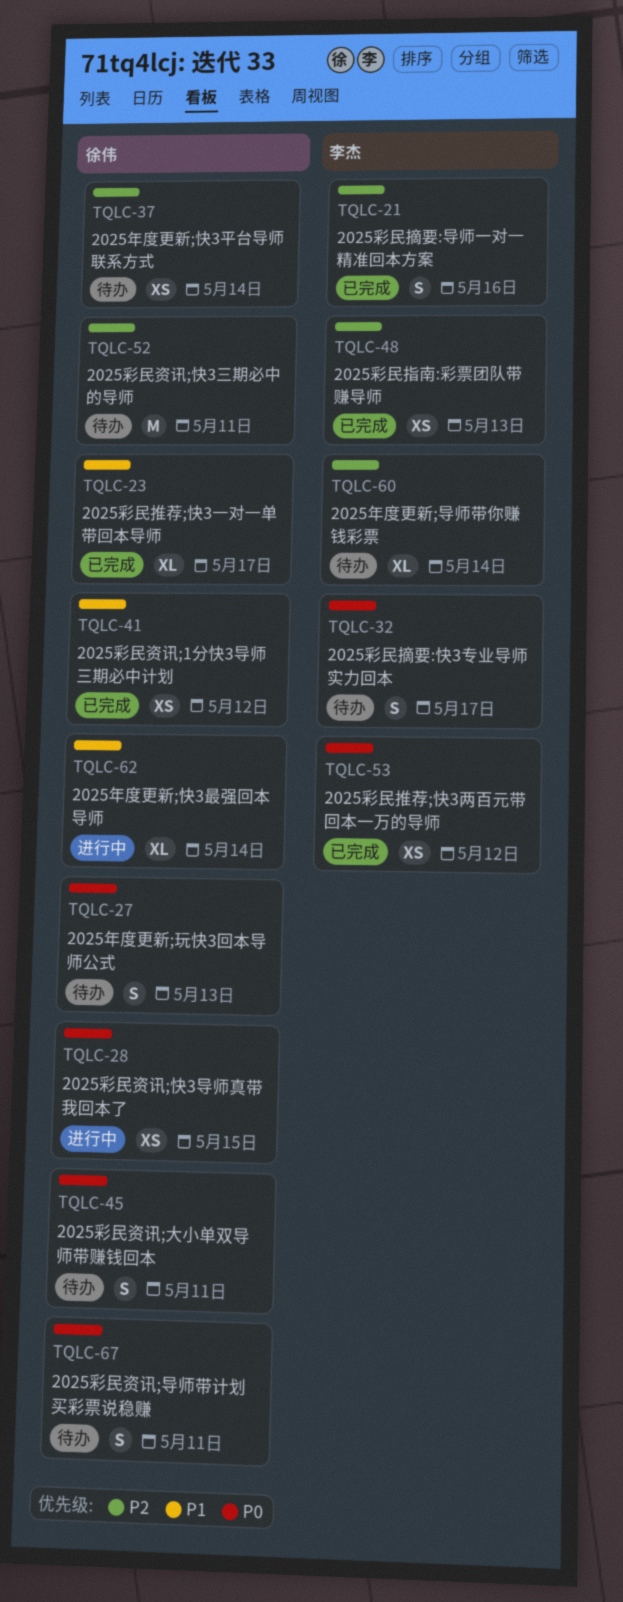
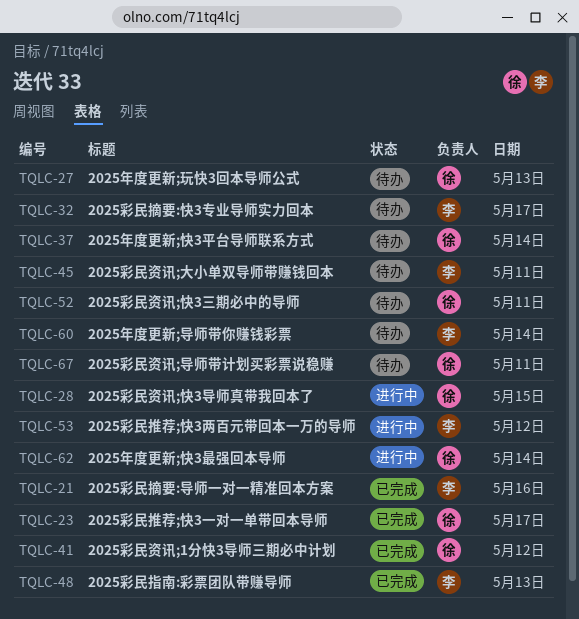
TQLC-45, owner: 徐伟 -> 李杰
TQLC-53, status: 已完成 -> 进行中

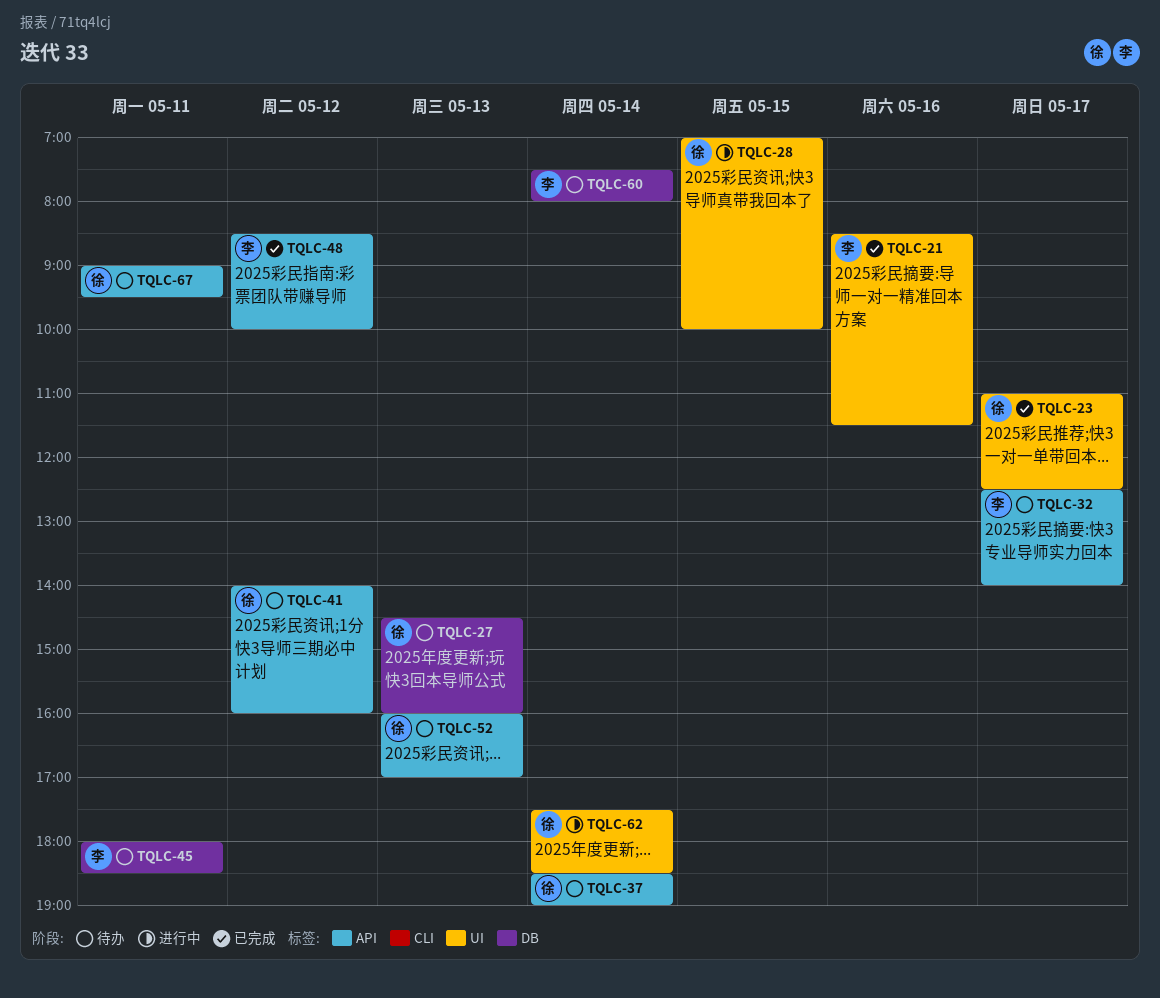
TQLC-41, status: 已完成 -> 待办
TQLC-48, day: May 13 -> May 12
TQLC-52, day: May 11 -> May 13
TQLC-53: present -> none

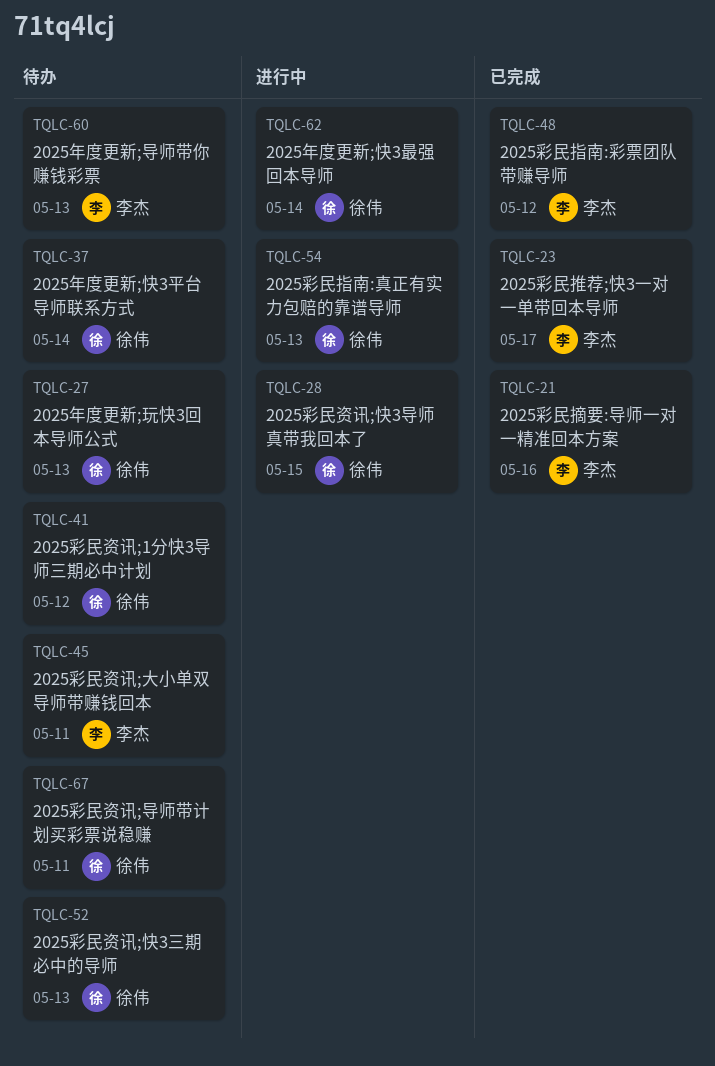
TQLC-23, owner: 徐伟 -> 李杰
TQLC-32: present -> none
TQLC-54: none -> present
TQLC-60, day: May 14 -> May 13

